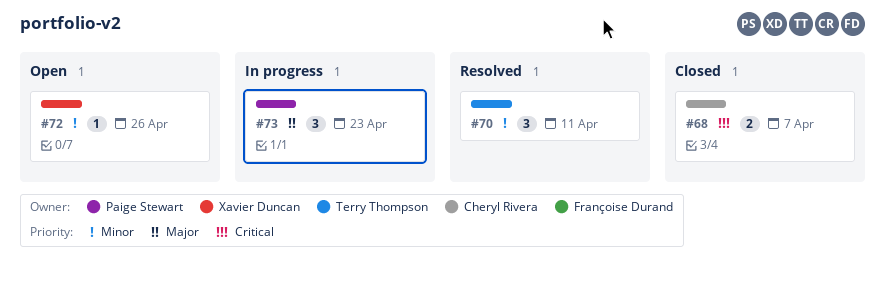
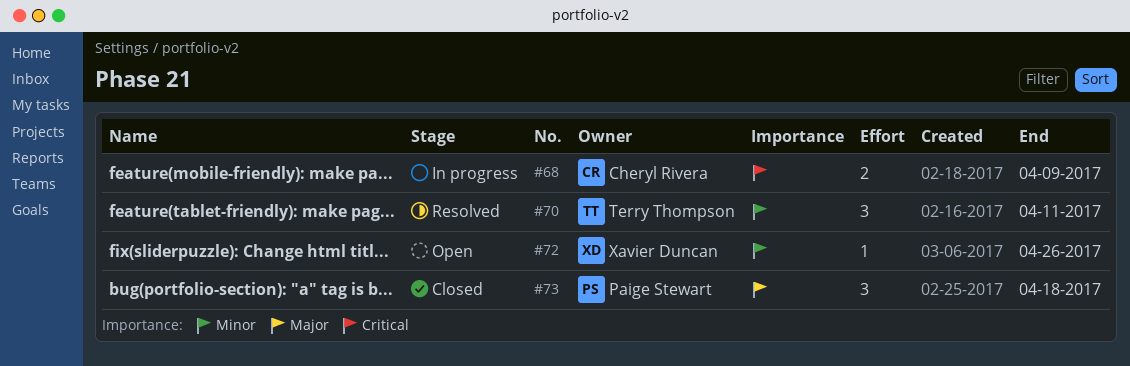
#68, status: Closed -> In progress
#68, due: Apr 7 -> Apr 9
#73, status: In progress -> Closed
#73, due: Apr 23 -> Apr 18

